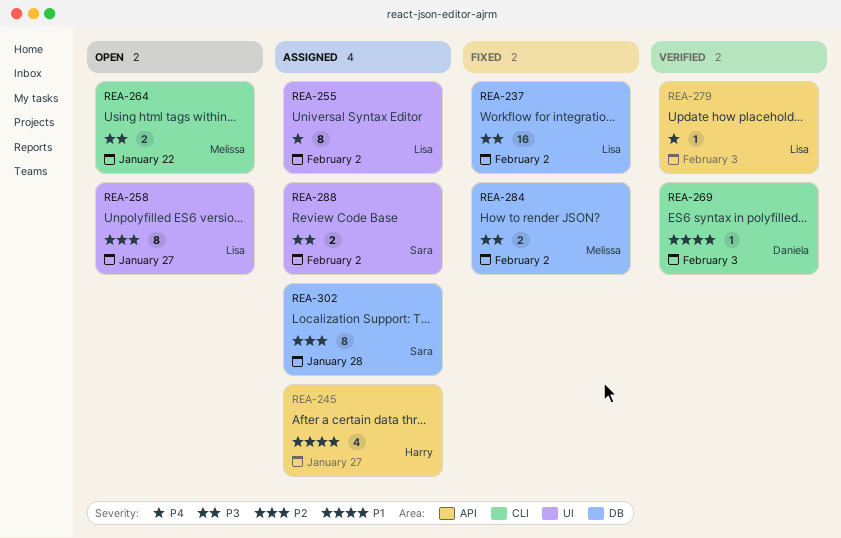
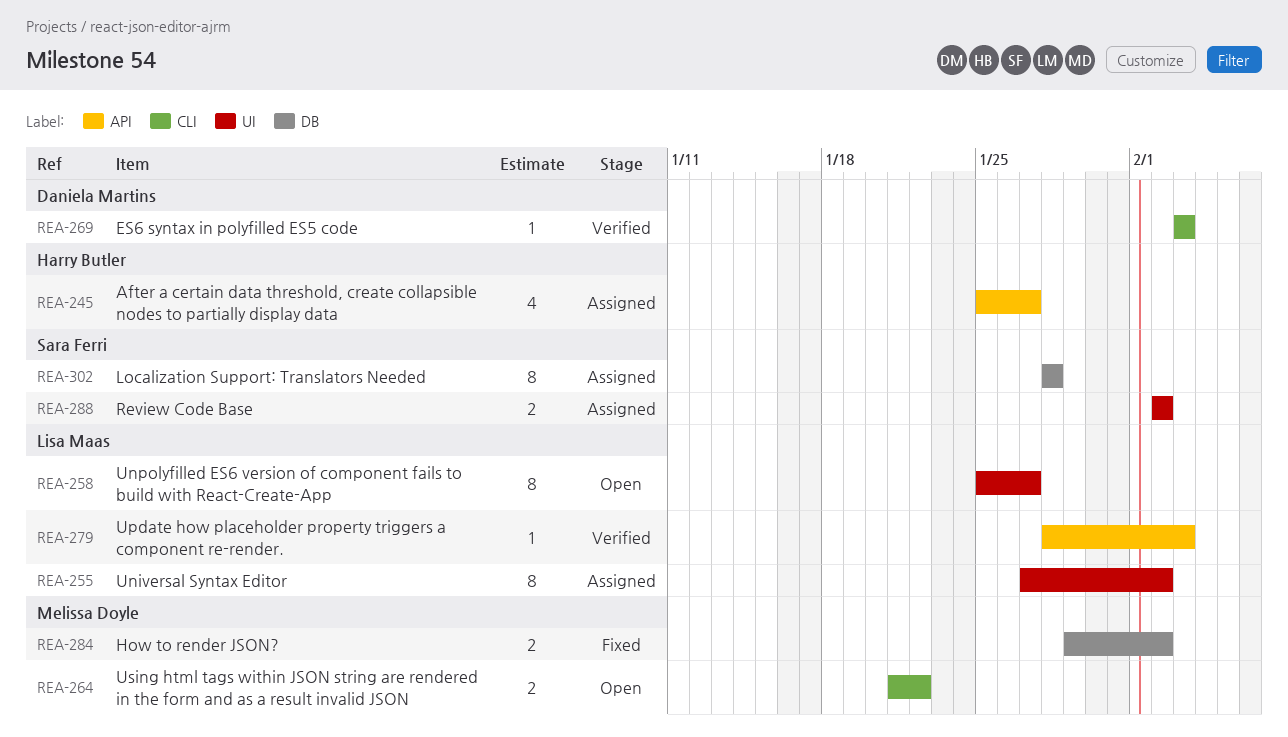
REA-237: present -> none

